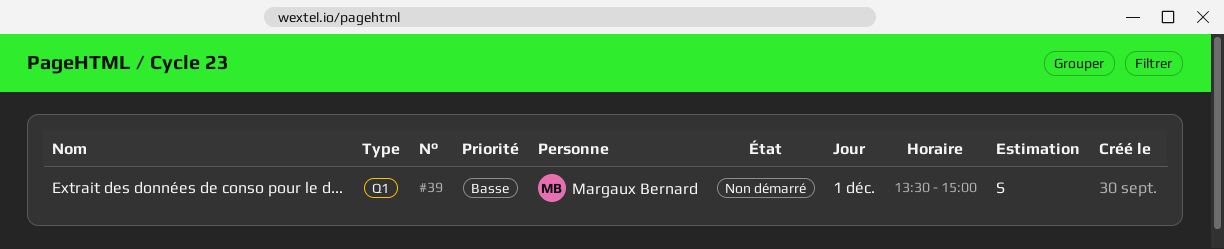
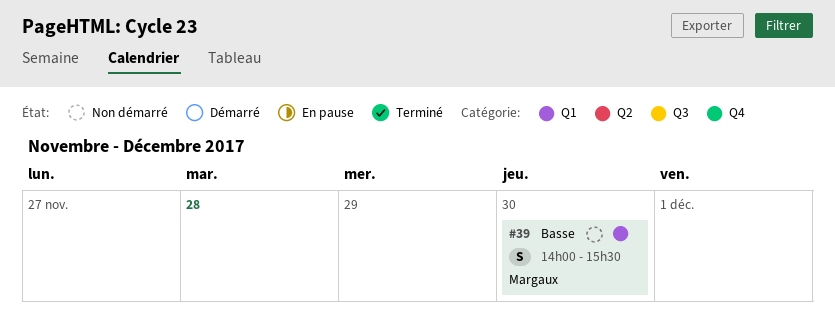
#39, day: Dec 1 -> Nov 30
#39, begins: 13:30 -> 14:00
#39, ends: 15:00 -> 15:30

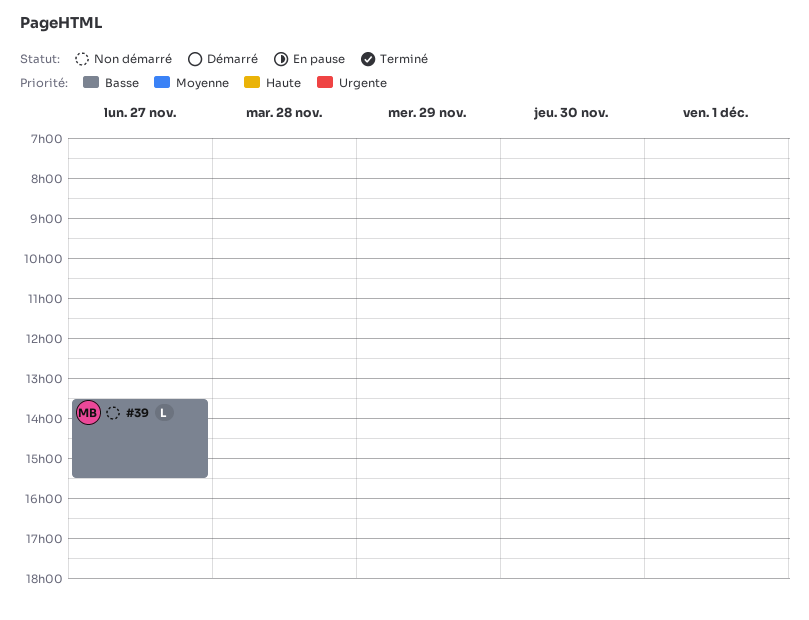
#39, estimate: S -> L
#39, day: Nov 30 -> Nov 27
#39, begins: 14:00 -> 13:30

